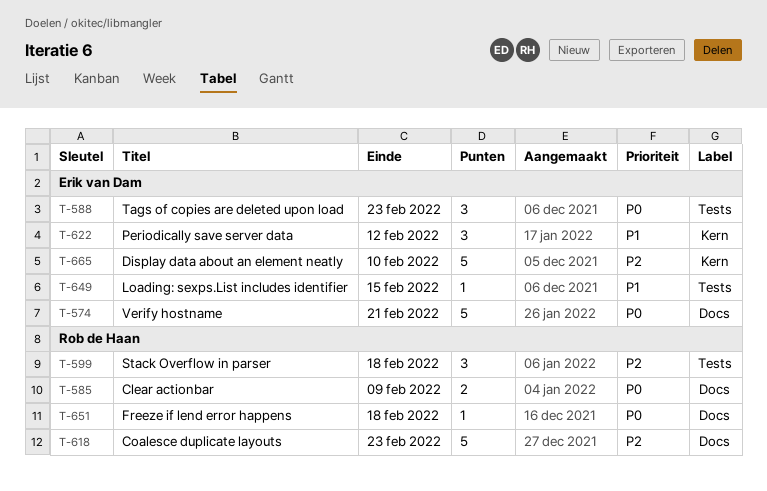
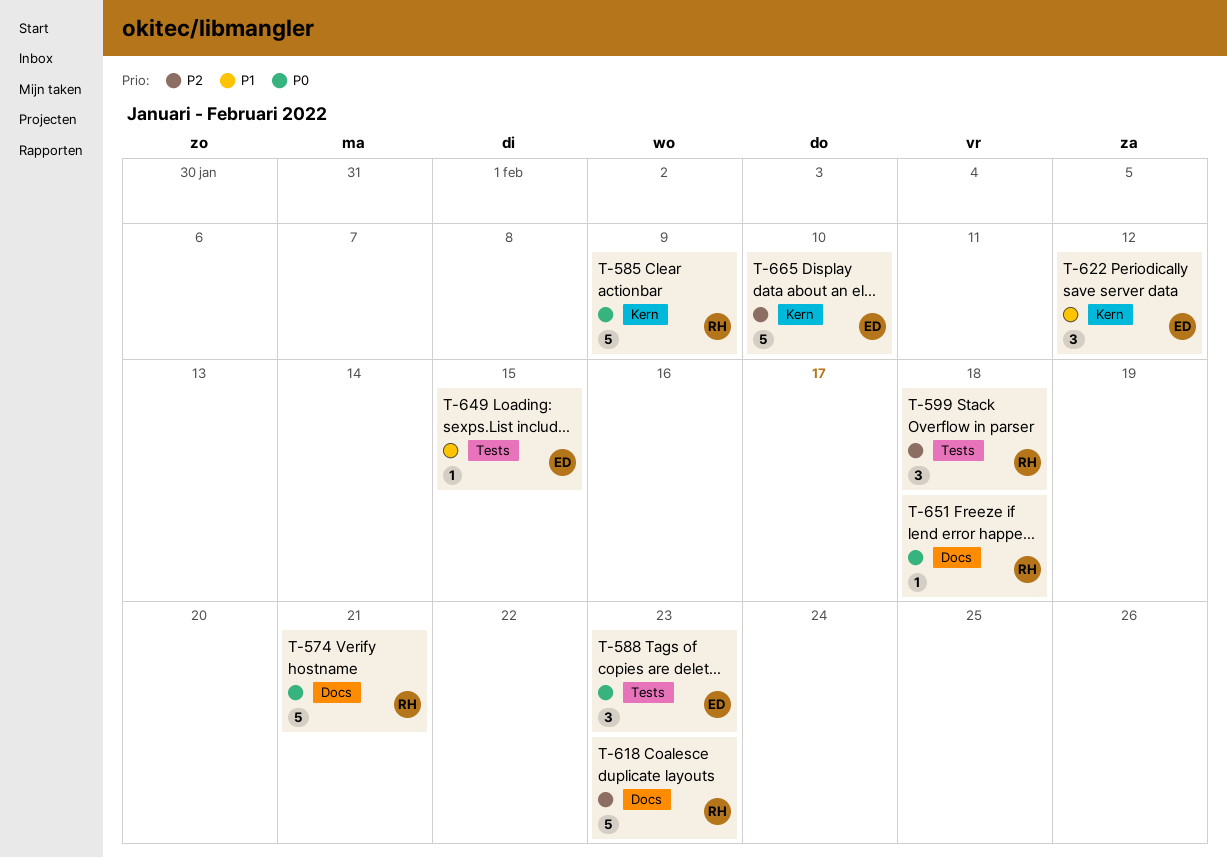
T-574, owner: Erik van Dam -> Rob de Haan
T-585, label: Docs -> Kern
T-585, estimate: 2 -> 5

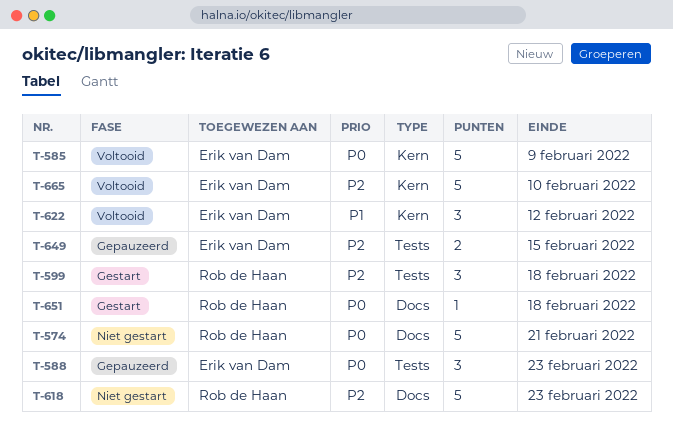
T-585, owner: Rob de Haan -> Erik van Dam
T-649, priority: P1 -> P2
T-649, estimate: 1 -> 2

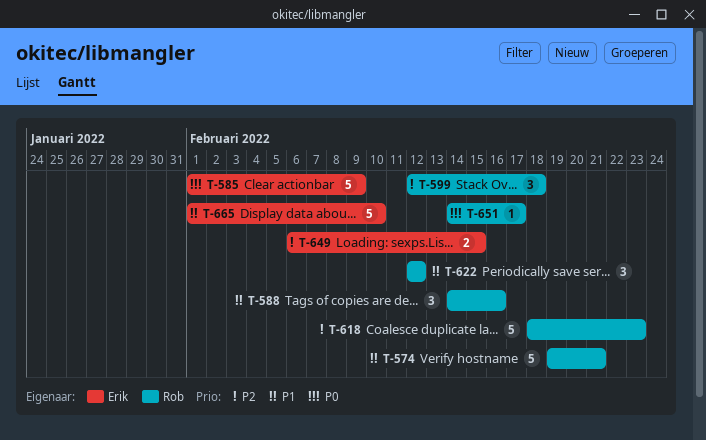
T-574, priority: P0 -> P1
T-588, owner: Erik van Dam -> Rob de Haan
T-588, priority: P0 -> P1
T-588, due: Feb 23 -> Feb 16
T-622, owner: Erik van Dam -> Rob de Haan
T-651, due: Feb 18 -> Feb 17
T-665, priority: P2 -> P1

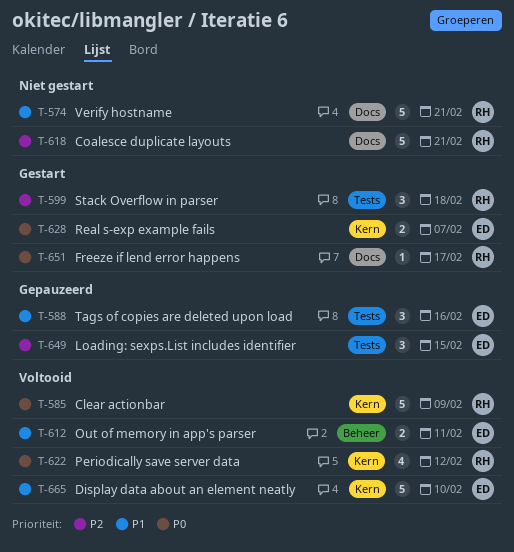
T-585, owner: Erik -> Rob
T-588, owner: Rob -> Erik
T-612: none -> present
T-618, due: Feb 23 -> Feb 21
T-622, priority: P1 -> P0
T-622, estimate: 3 -> 4
T-628: none -> present
T-649, estimate: 2 -> 3

